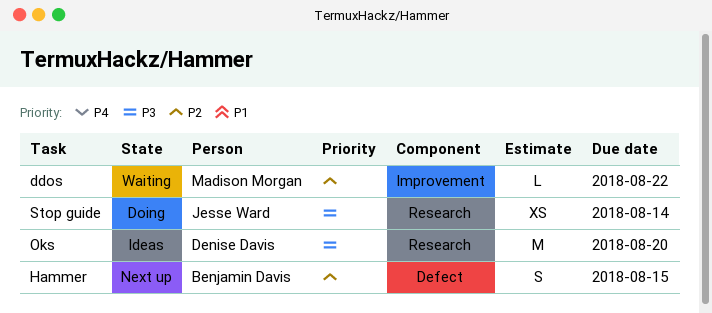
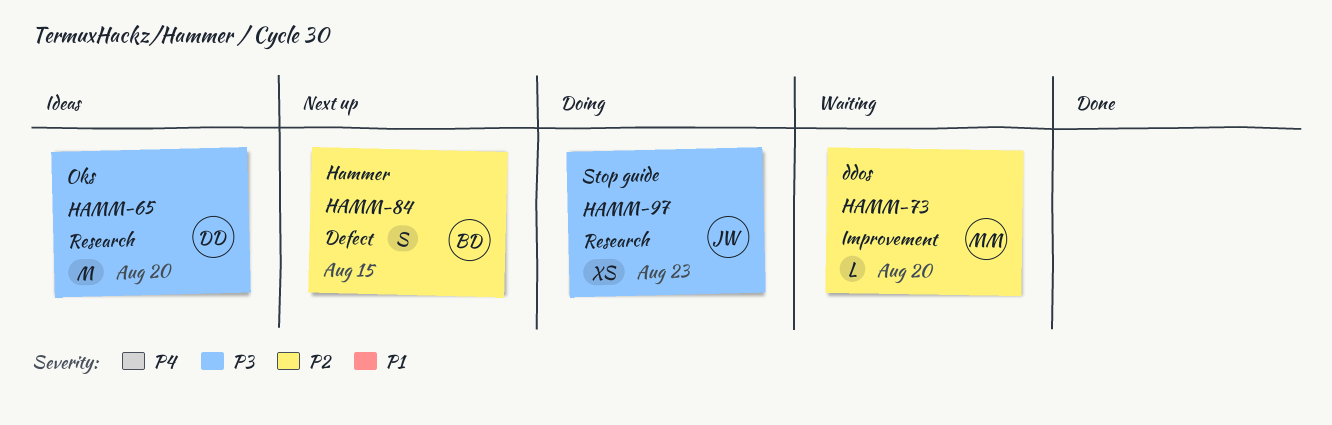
ddos, due: Aug 22 -> Aug 20
Stop guide, due: Aug 14 -> Aug 23

